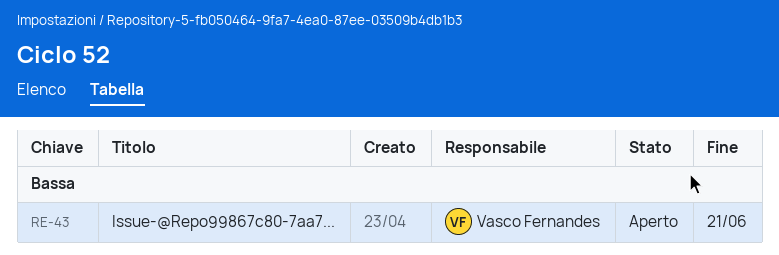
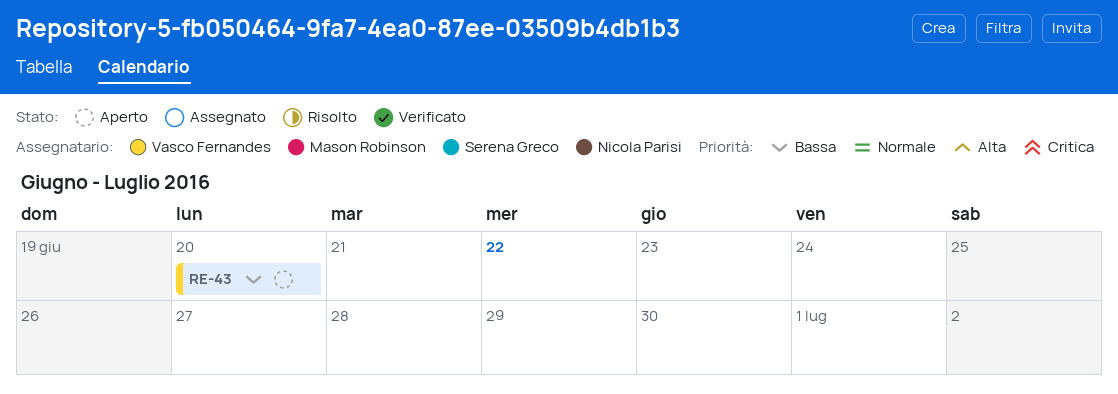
RE-43, due: Jun 21 -> Jun 20

